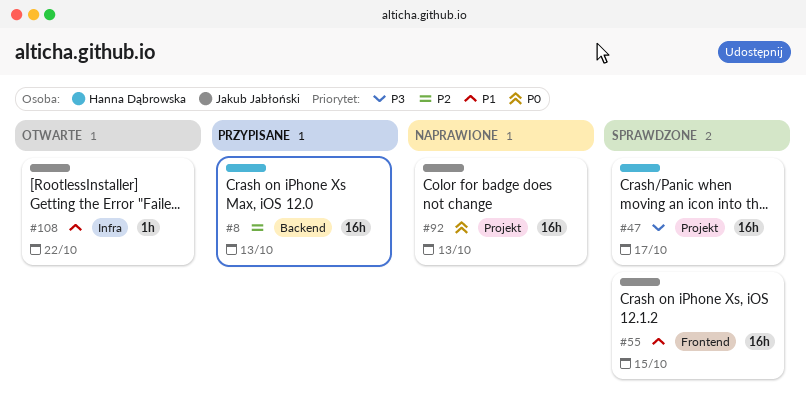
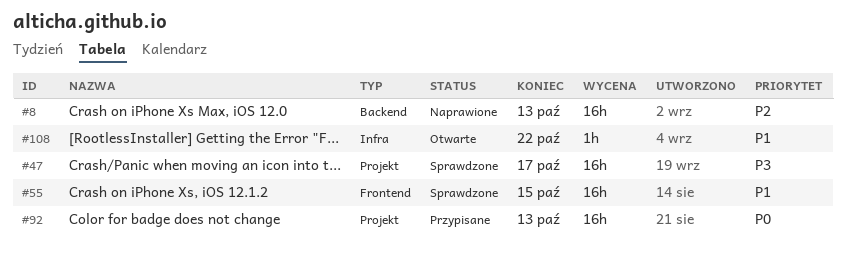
#8, status: Przypisane -> Naprawione
#92, status: Naprawione -> Przypisane

